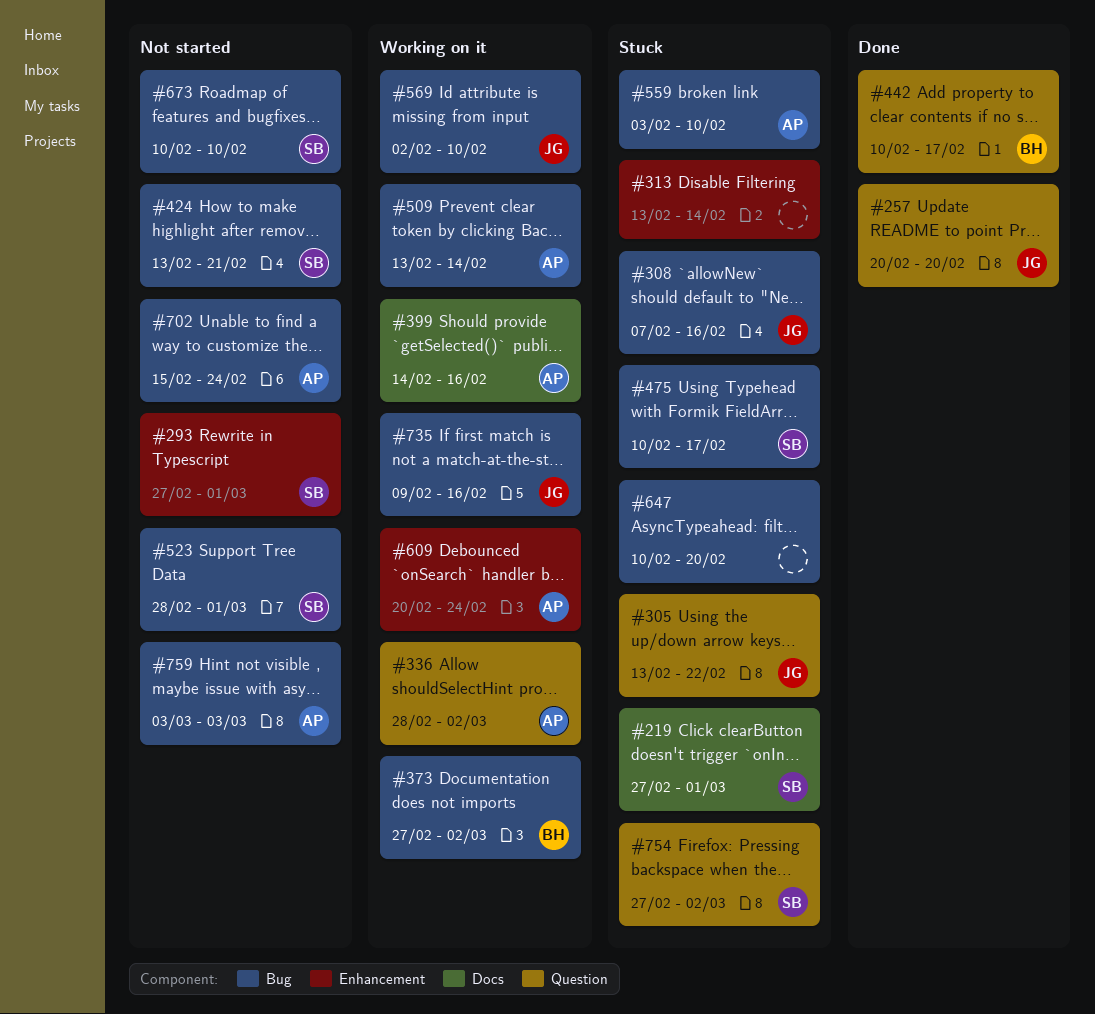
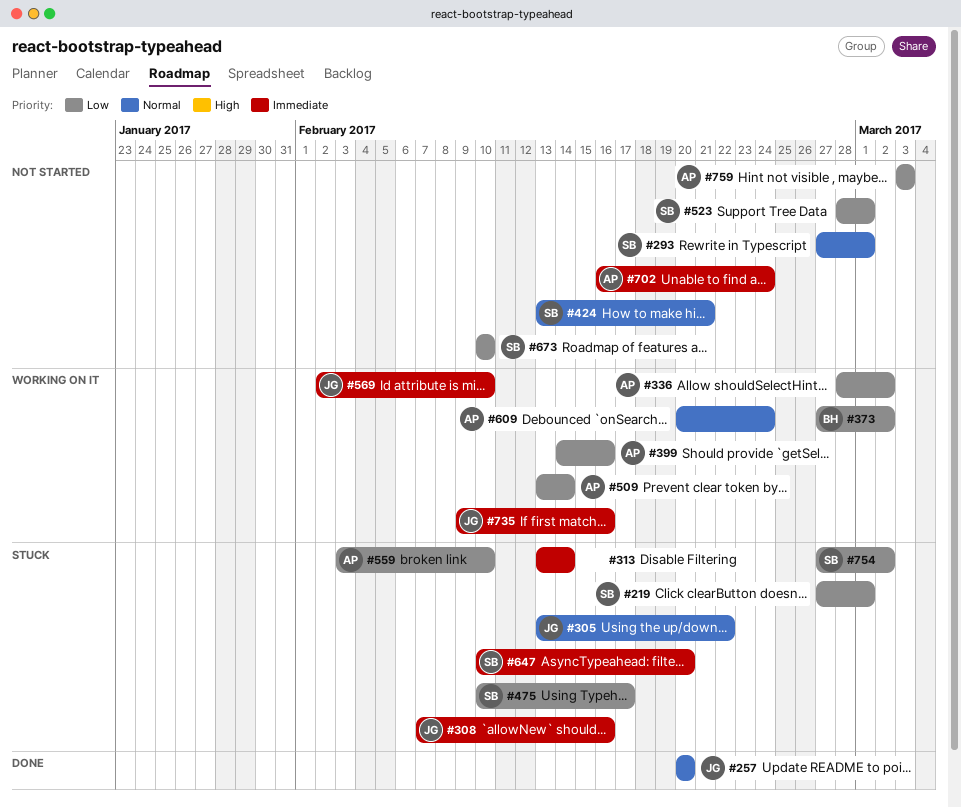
#442: present -> none
#647, owner: none -> SB
#702, start: Feb 15 -> Feb 16

